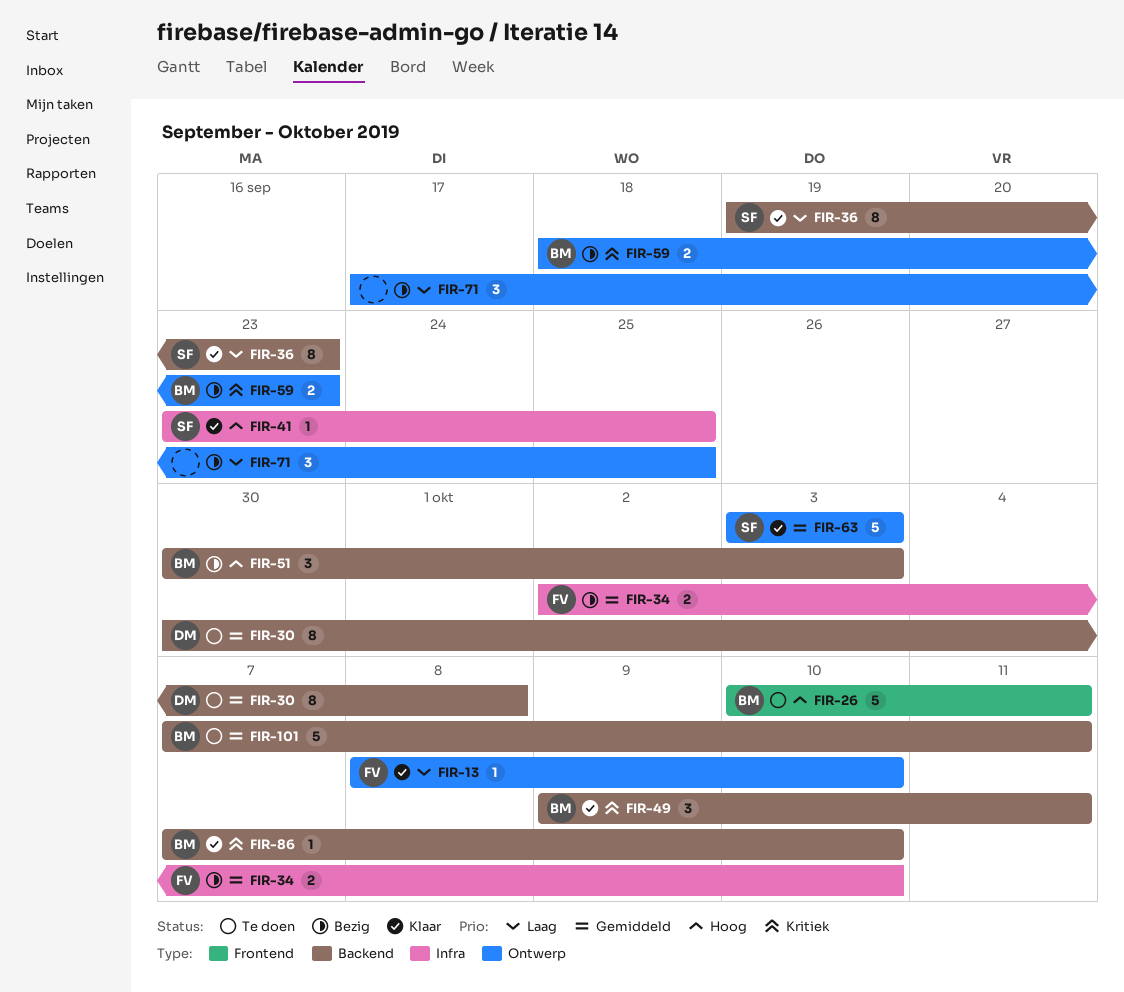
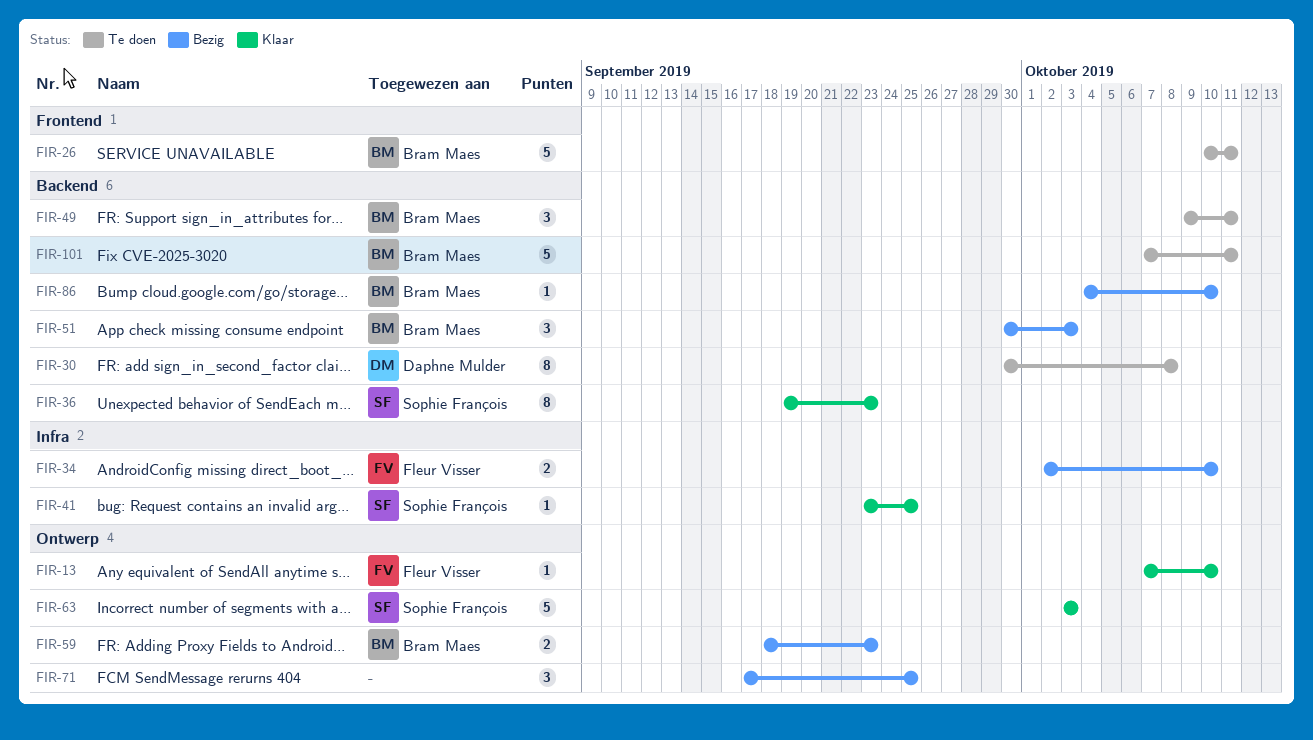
FIR-13, start: Oct 8 -> Oct 7
FIR-49, status: Klaar -> Te doen
FIR-86, status: Klaar -> Bezig
FIR-86, start: Oct 7 -> Oct 4

